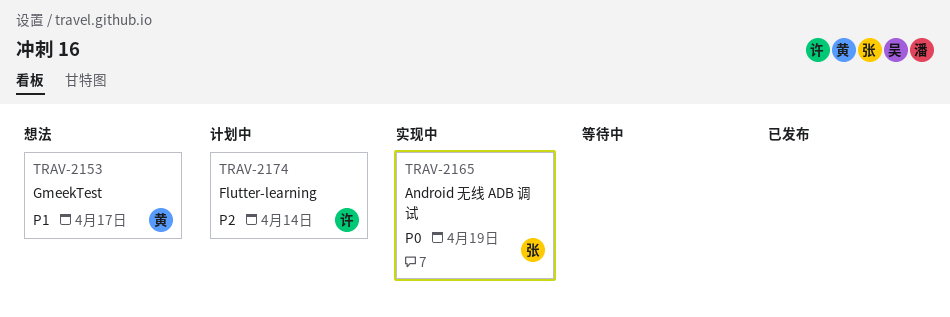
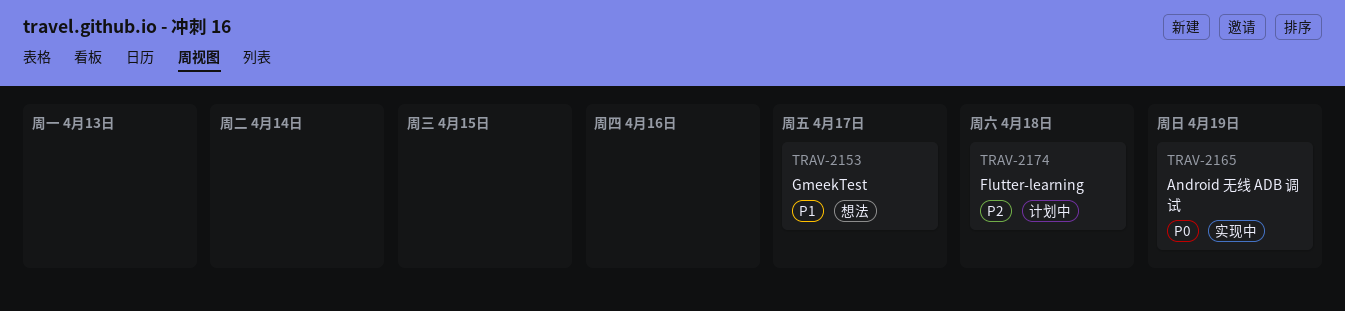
TRAV-2174, due: Apr 14 -> Apr 18

